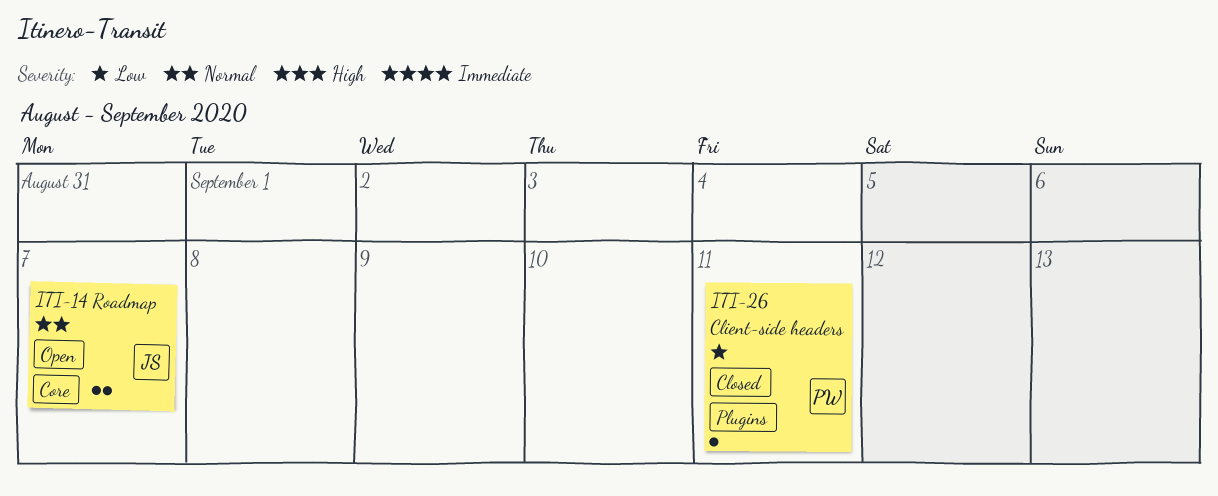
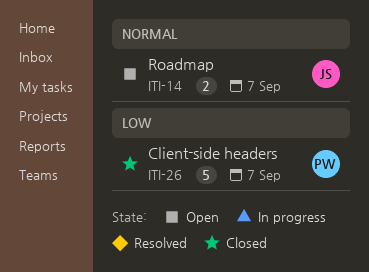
ITI-26, estimate: 1 -> 5
ITI-26, due: Sep 11 -> Sep 7

